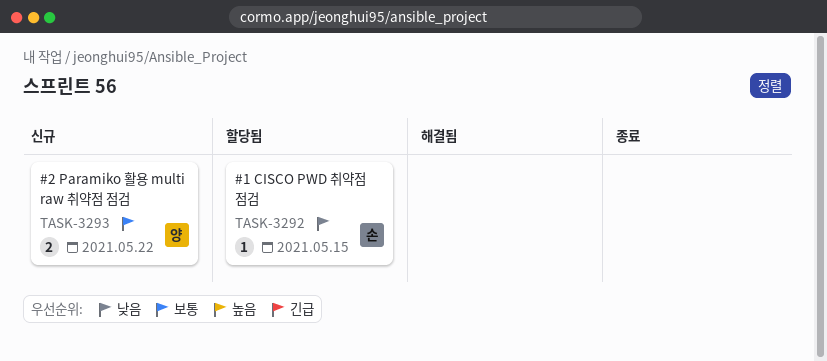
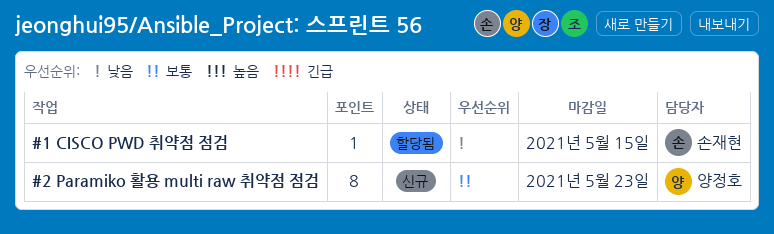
#2 Paramiko 활용 multi raw 취약점 점검, estimate: 2 -> 8
#2 Paramiko 활용 multi raw 취약점 점검, due: May 22 -> May 23

